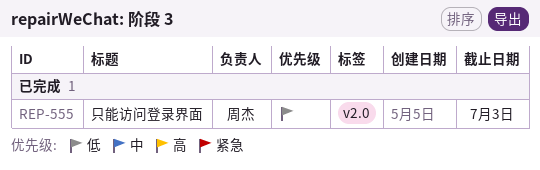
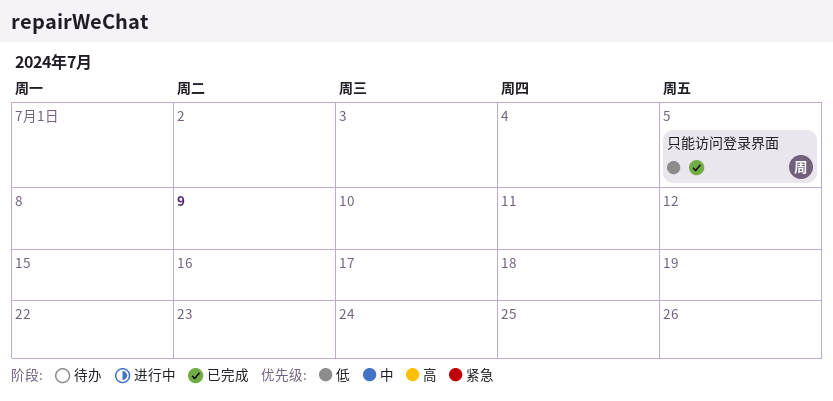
只能访问登录界面, due: Jul 3 -> Jul 5

